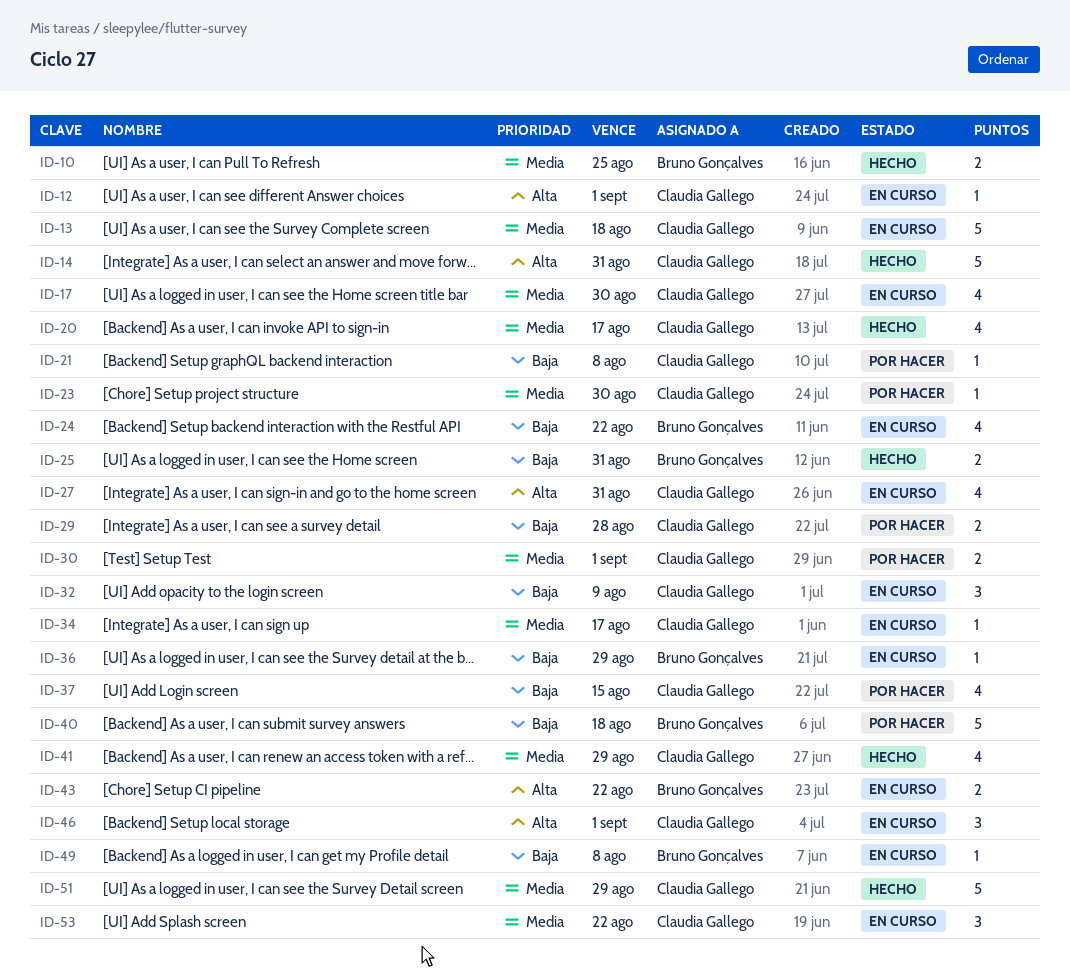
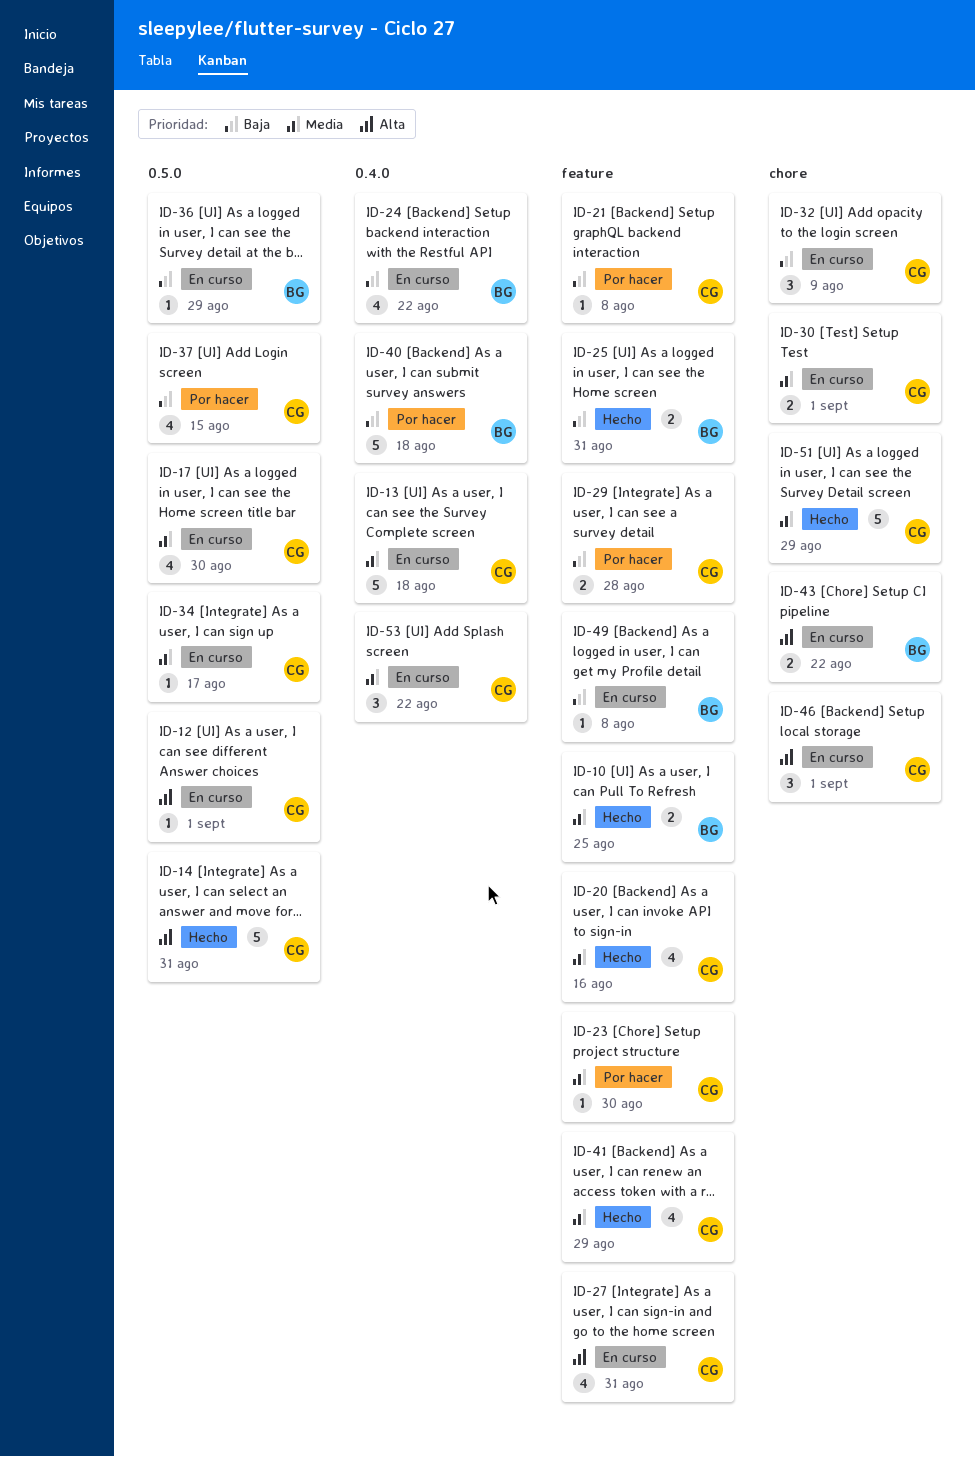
ID-20, due: Aug 17 -> Aug 16
ID-30, status: Por hacer -> En curso

